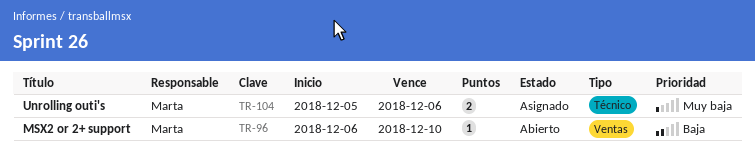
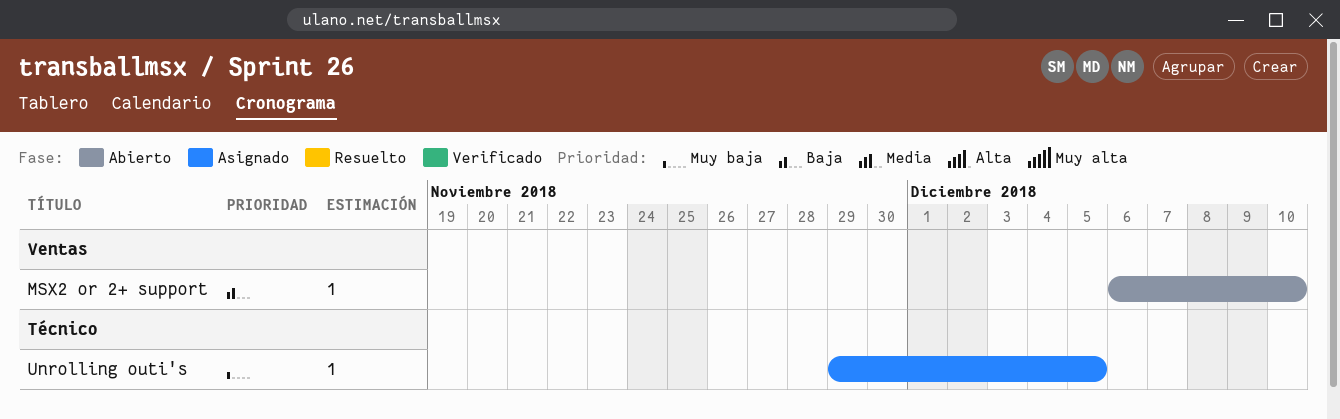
Unrolling outi's, estimate: 2 -> 1
Unrolling outi's, start: Dec 5 -> Nov 29
Unrolling outi's, due: Dec 6 -> Dec 5

